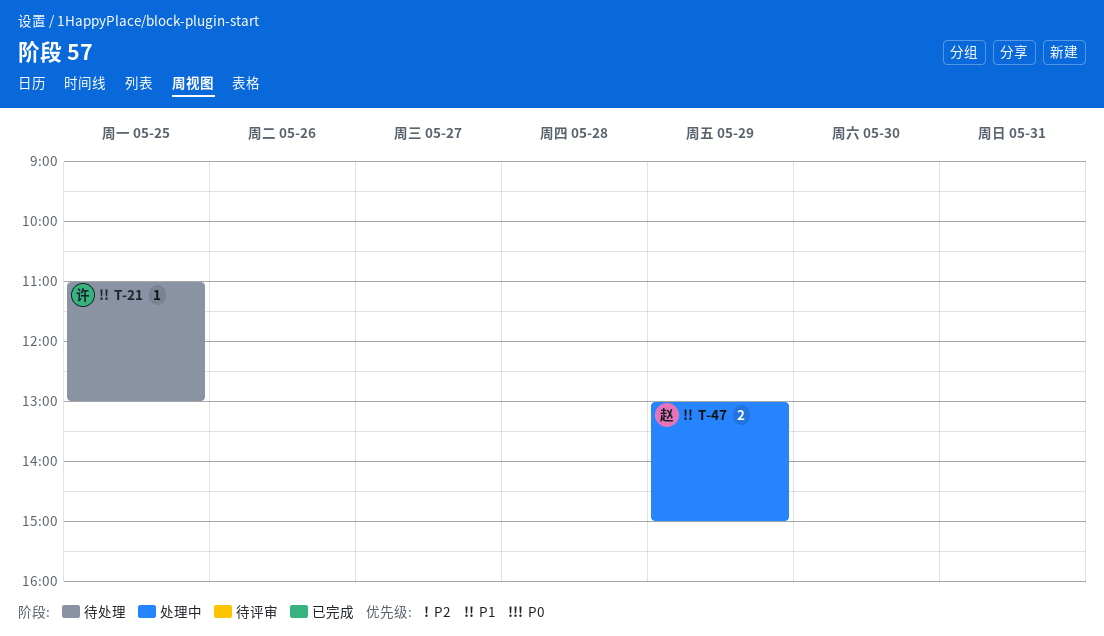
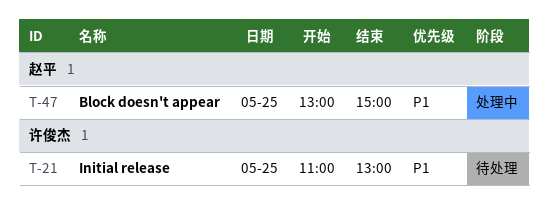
T-47, day: May 29 -> May 25

